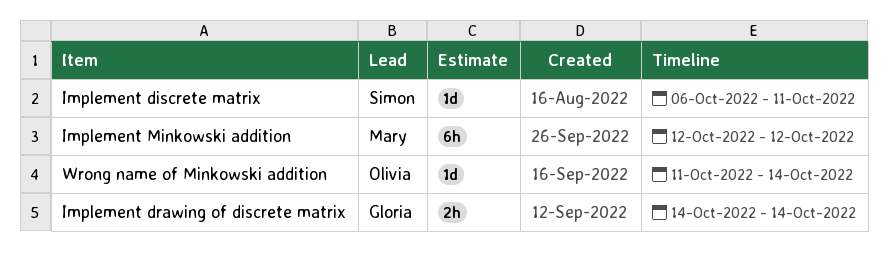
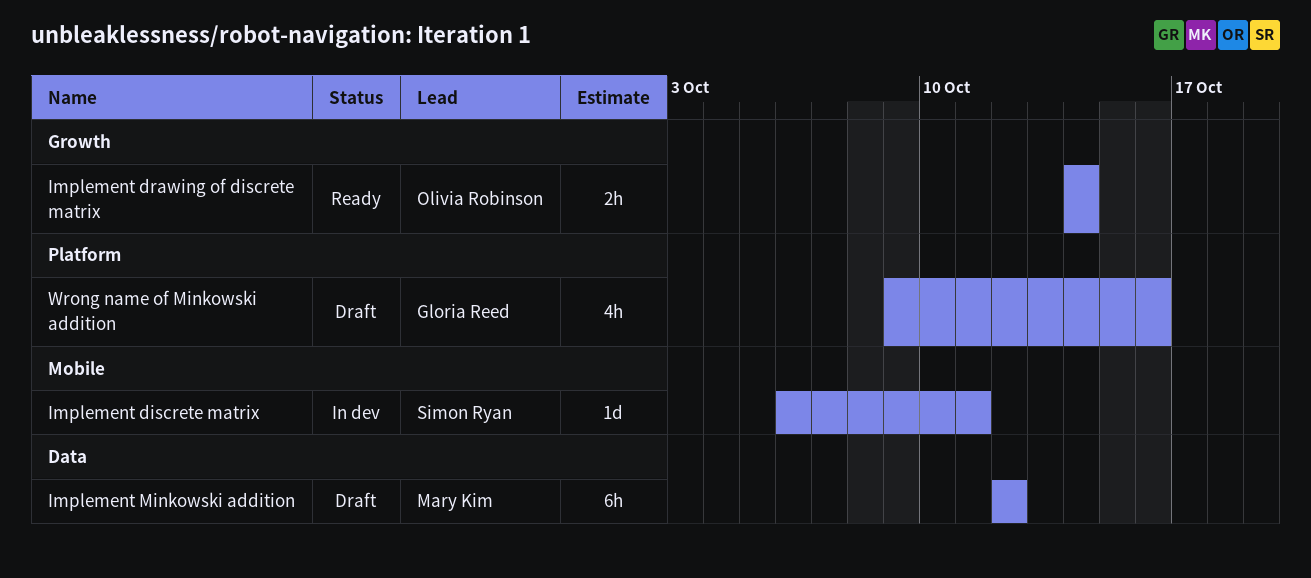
Implement drawing of discrete matrix, owner: Gloria Reed -> Olivia Robinson
Wrong name of Minkowski addition, owner: Olivia Robinson -> Gloria Reed
Wrong name of Minkowski addition, estimate: 1d -> 4h
Wrong name of Minkowski addition, start: Oct 11 -> Oct 9
Wrong name of Minkowski addition, due: Oct 14 -> Oct 16

